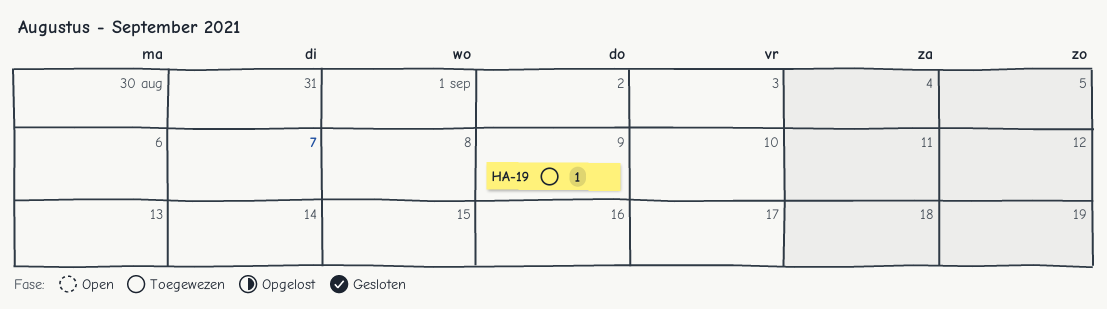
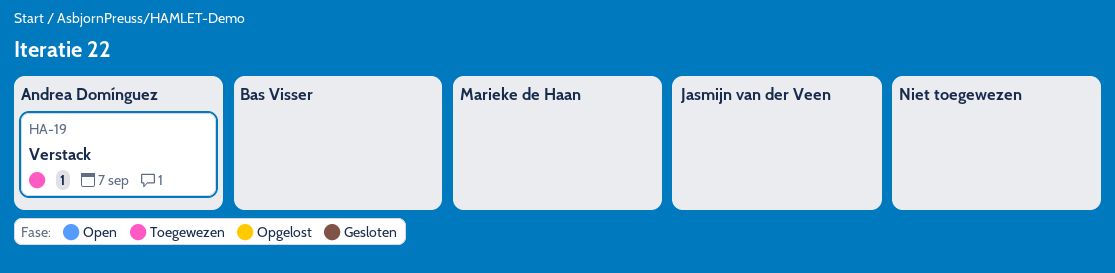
HA-19, due: Sep 9 -> Sep 7

